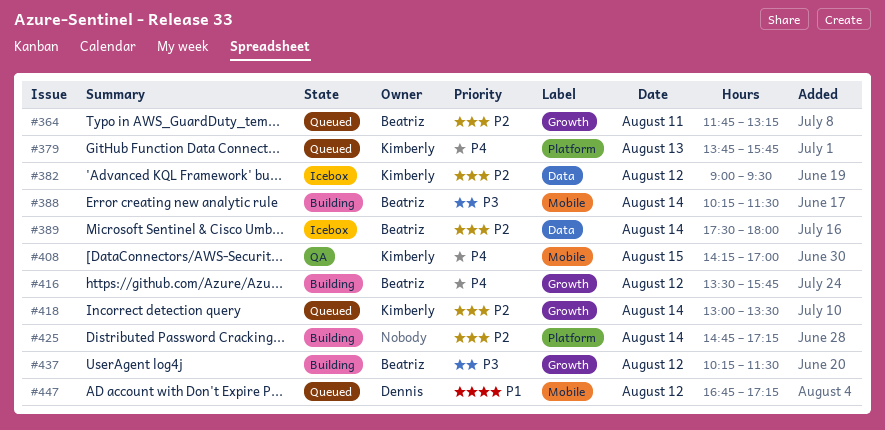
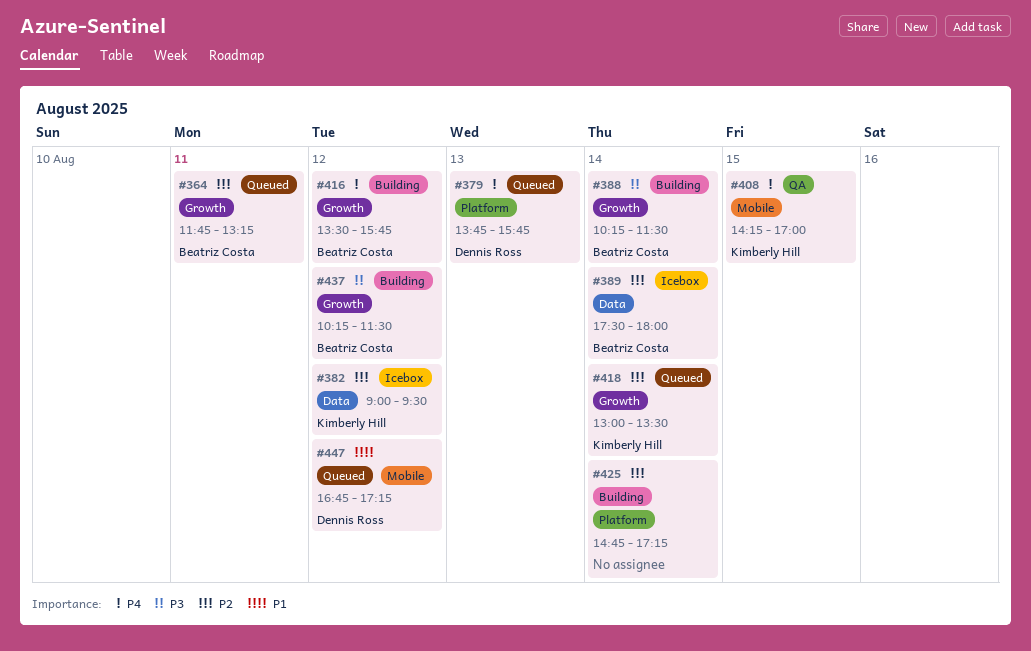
#379, owner: Kimberly Hill -> Dennis Ross
#388, label: Mobile -> Growth

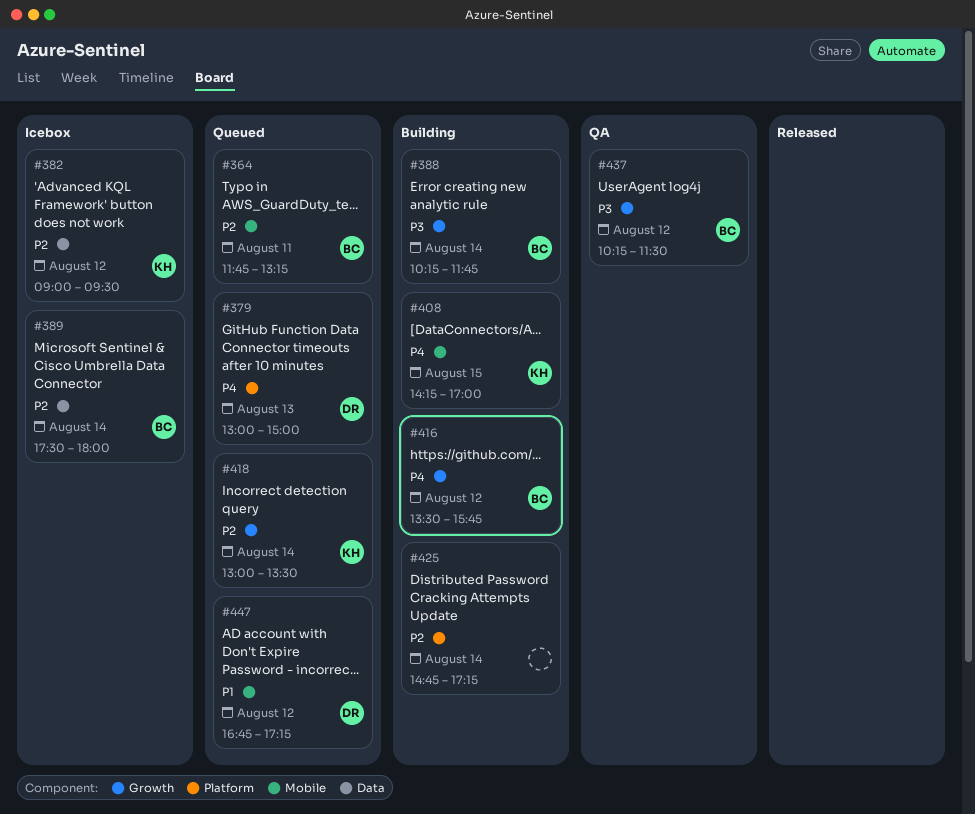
#364, label: Growth -> Mobile
#379, begins: 13:45 -> 13:00
#379, ends: 15:45 -> 15:00
#388, ends: 11:30 -> 11:45
#408, status: QA -> Building
#437, status: Building -> QA

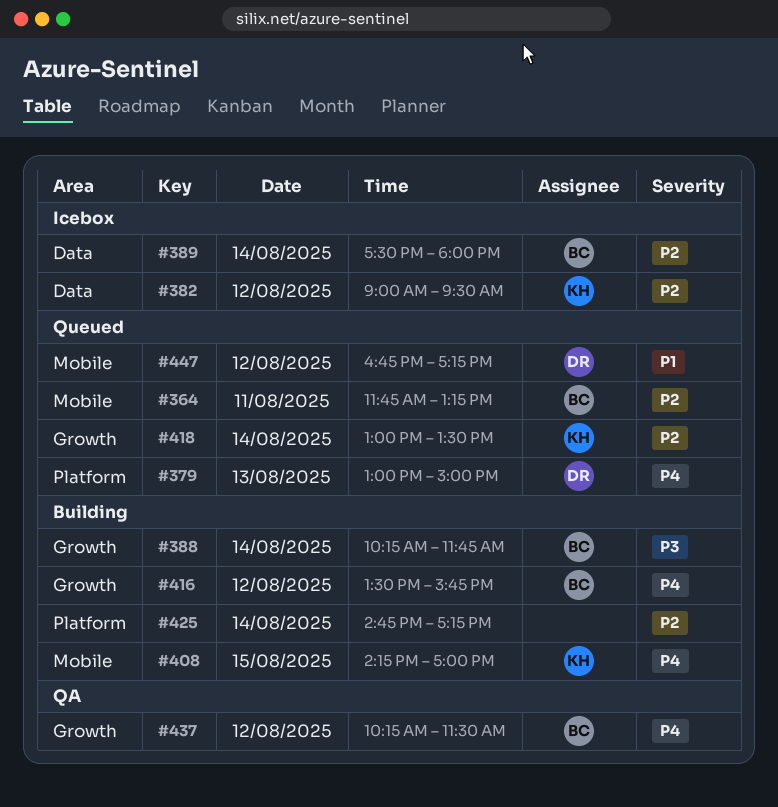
#437, priority: P3 -> P4

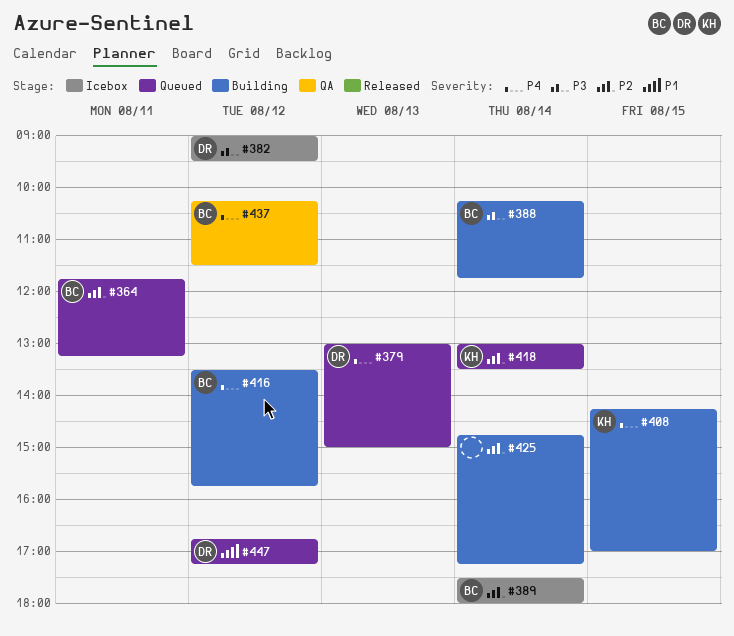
#382, owner: KH -> DR
#382, priority: P2 -> P3

